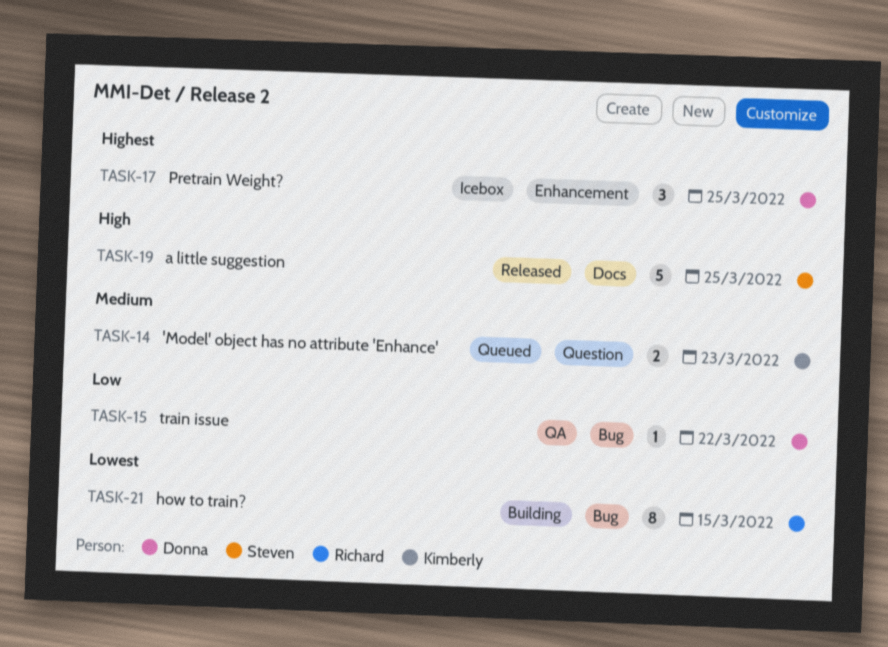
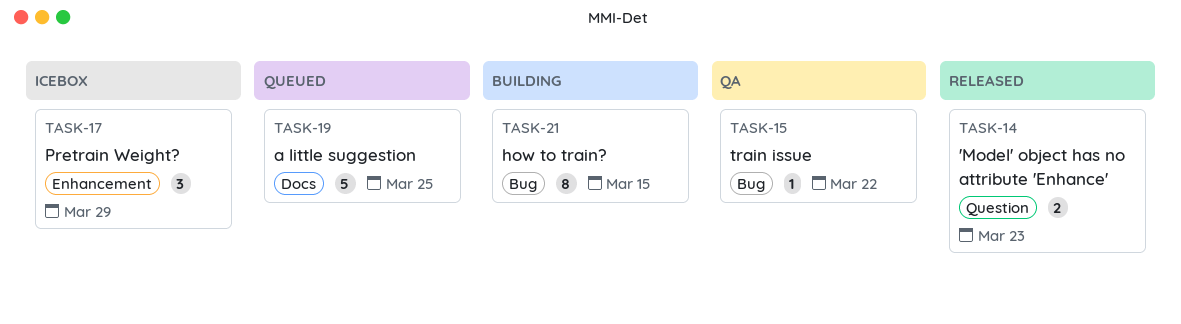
TASK-14, status: Queued -> Released
TASK-17, due: Mar 25 -> Mar 29
TASK-19, status: Released -> Queued

